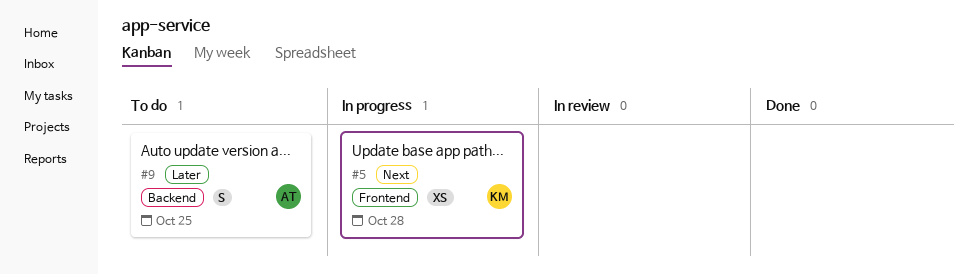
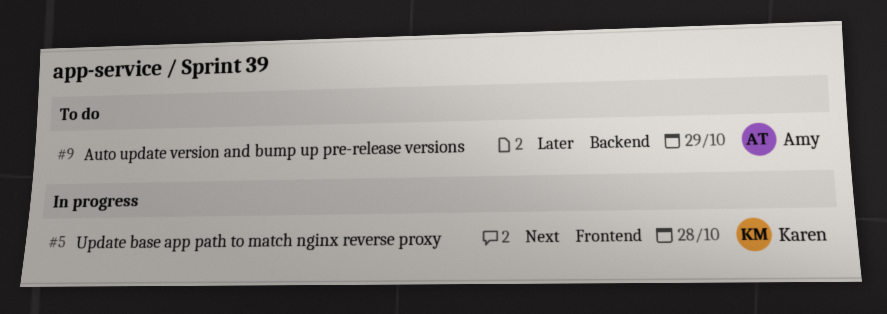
#9, due: Oct 25 -> Oct 29

